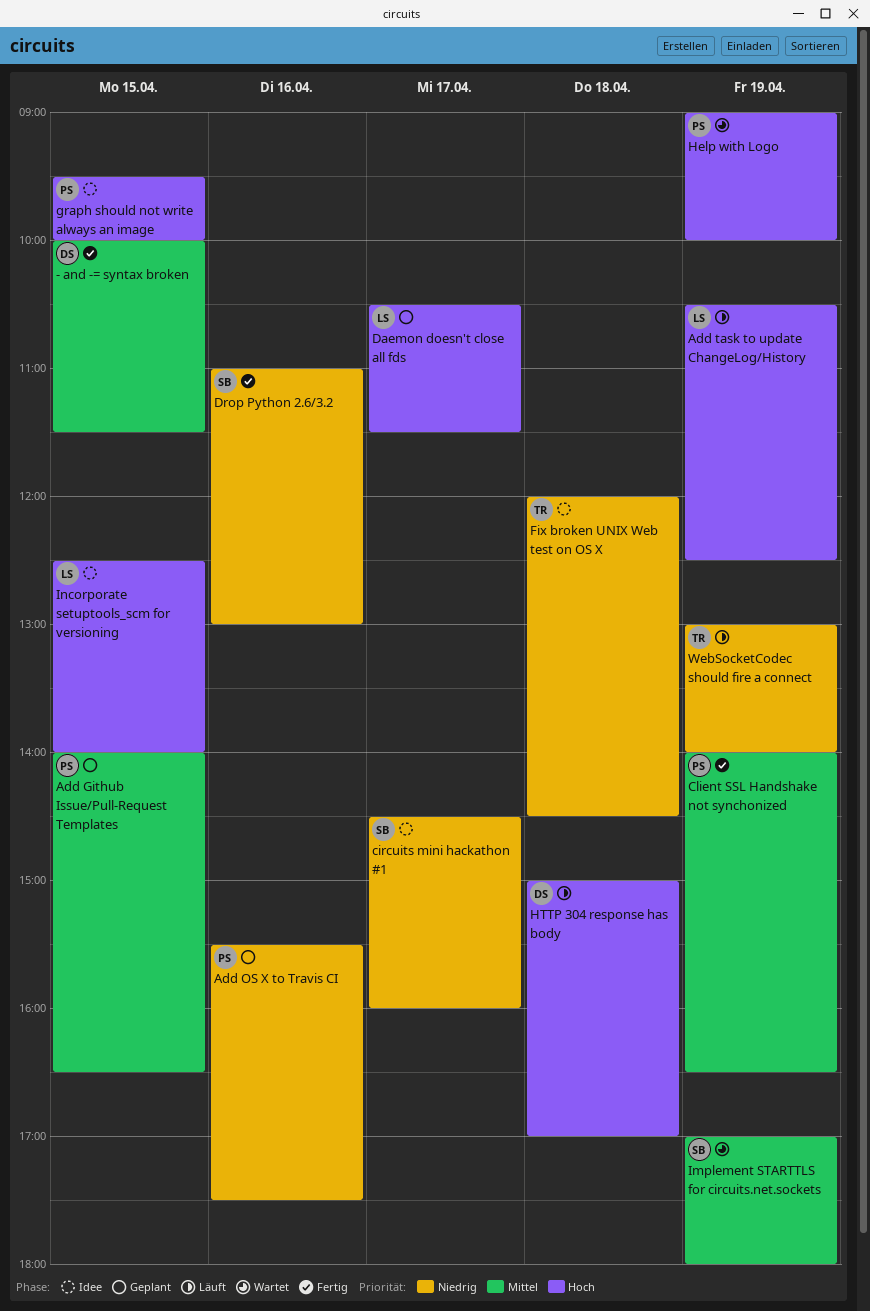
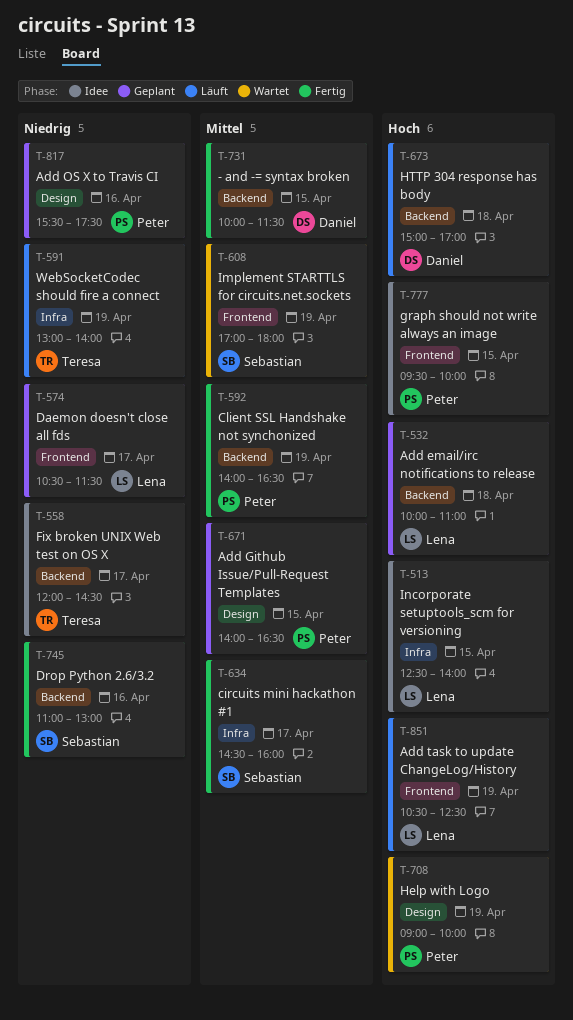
Add email/irc notifications to release: none -> present
circuits mini hackathon #1, status: Idee -> Fertig
circuits mini hackathon #1, priority: Niedrig -> Mittel
Daemon doesn't close all fds, priority: Hoch -> Niedrig
Fix broken UNIX Web test on OS X, day: Apr 18 -> Apr 17

